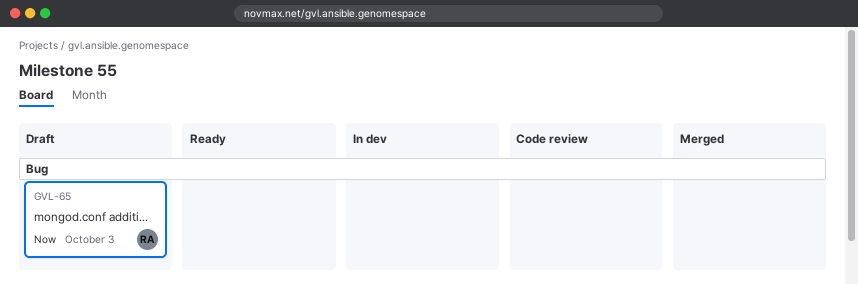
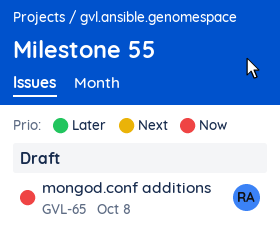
GVL-65, due: Oct 3 -> Oct 8

